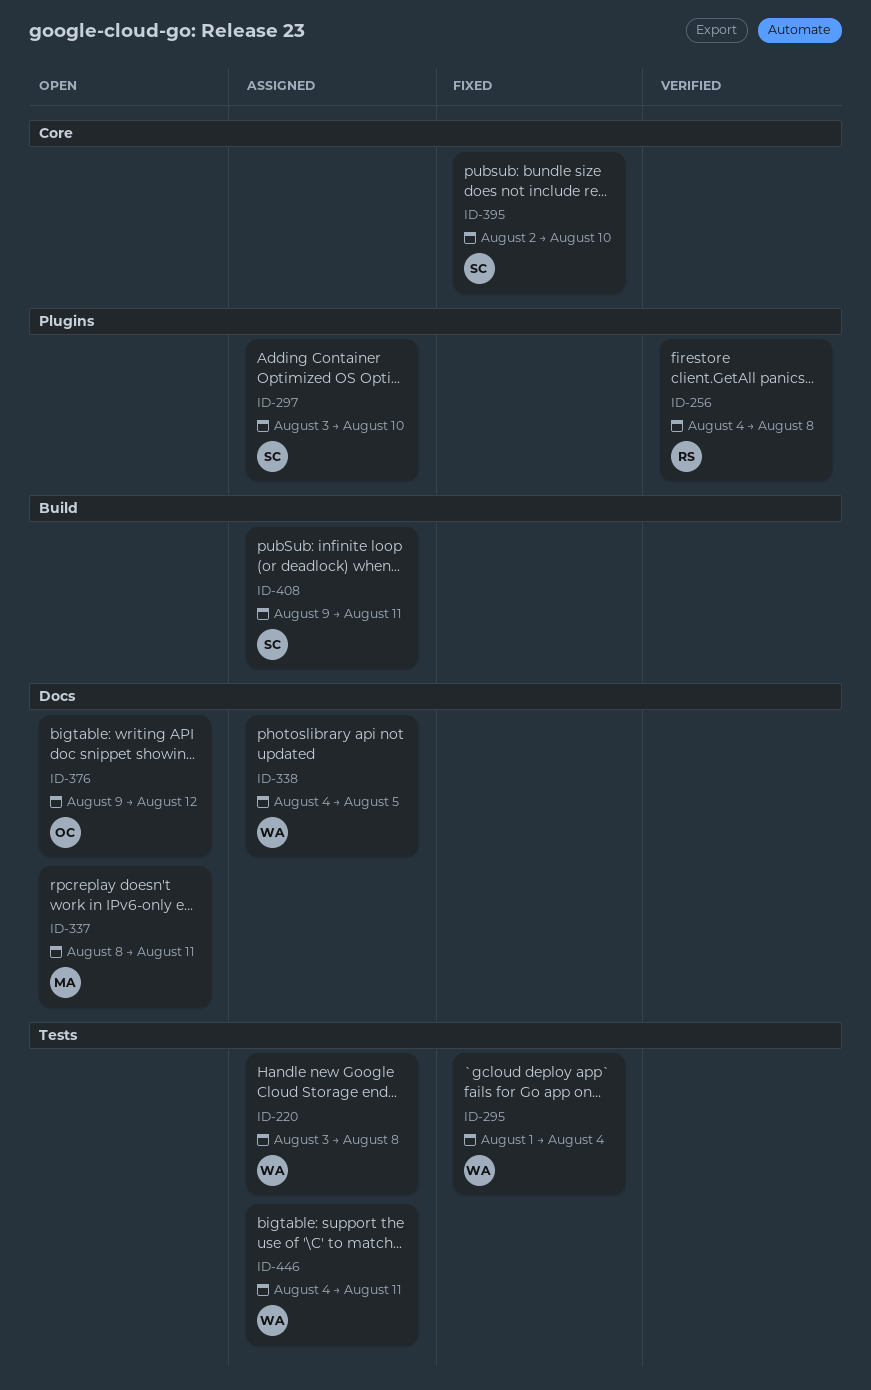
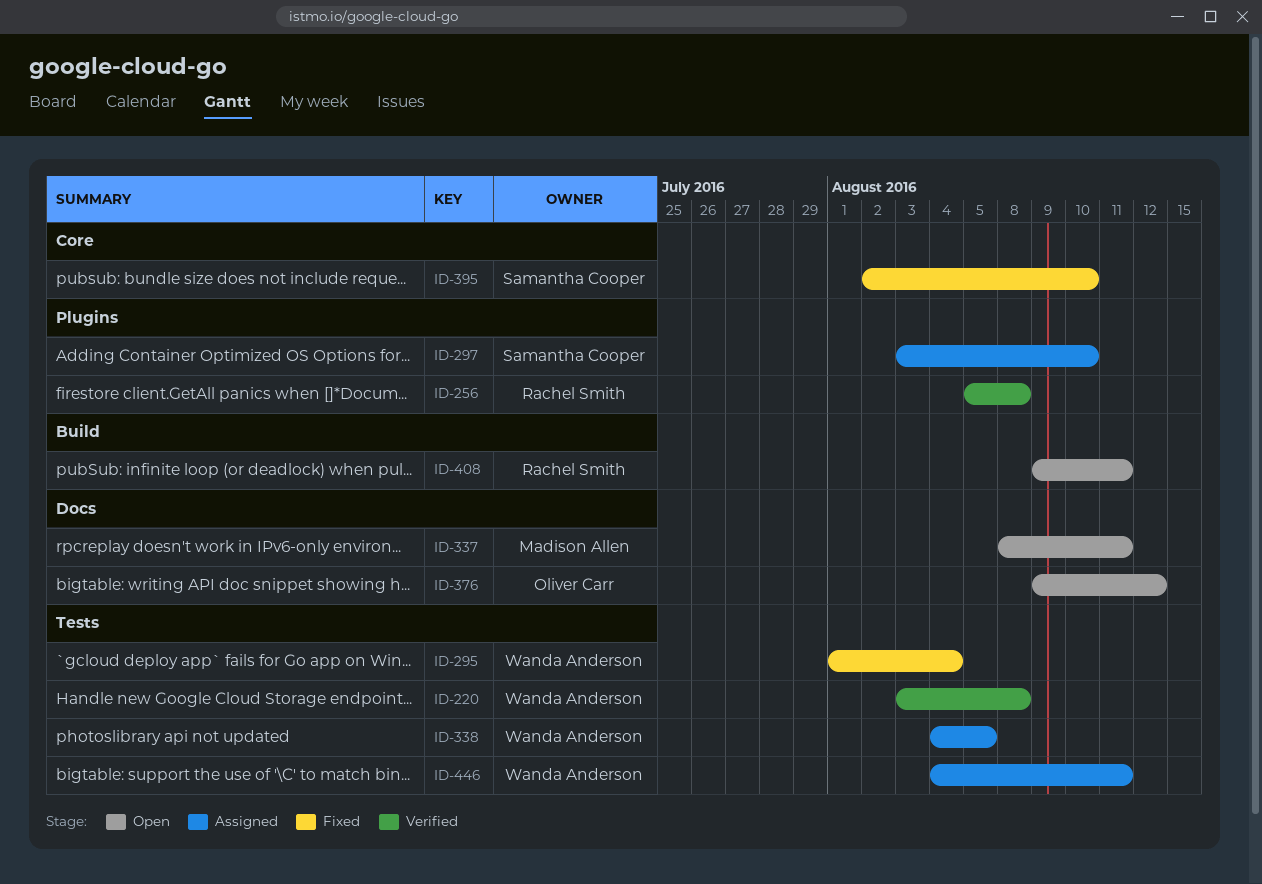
ID-220, status: Assigned -> Verified
ID-256, start: Aug 4 -> Aug 5
ID-338, label: Docs -> Tests
ID-408, status: Assigned -> Open
ID-408, owner: Samantha Cooper -> Rachel Smith

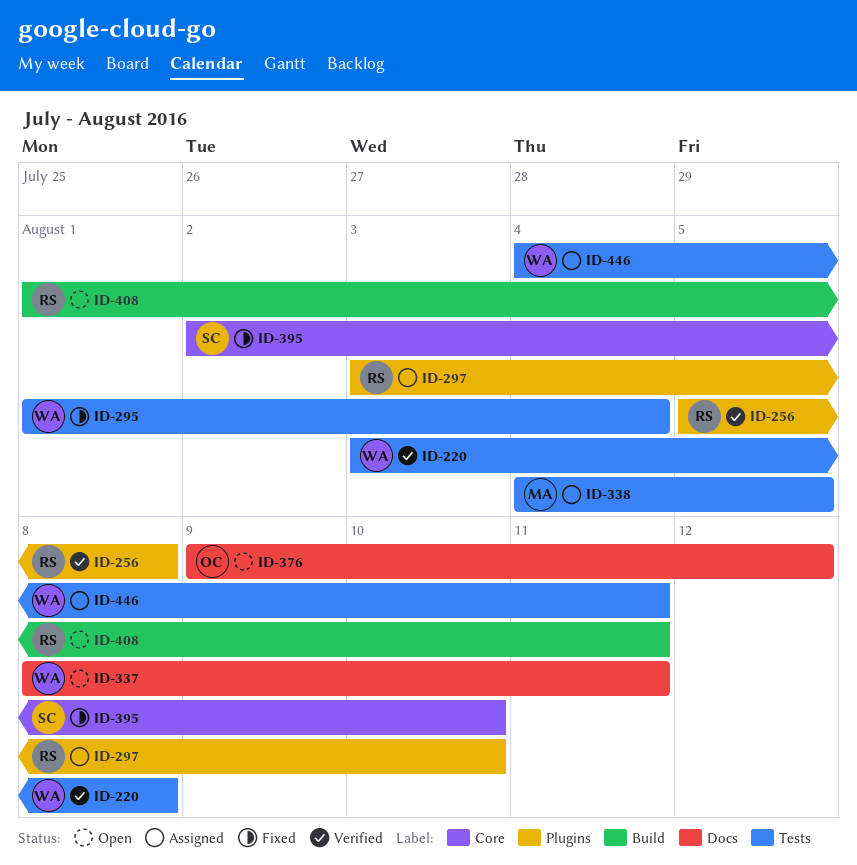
ID-297, owner: Samantha Cooper -> Rachel Smith
ID-337, owner: Madison Allen -> Wanda Anderson
ID-338, owner: Wanda Anderson -> Madison Allen
ID-408, start: Aug 9 -> Aug 1

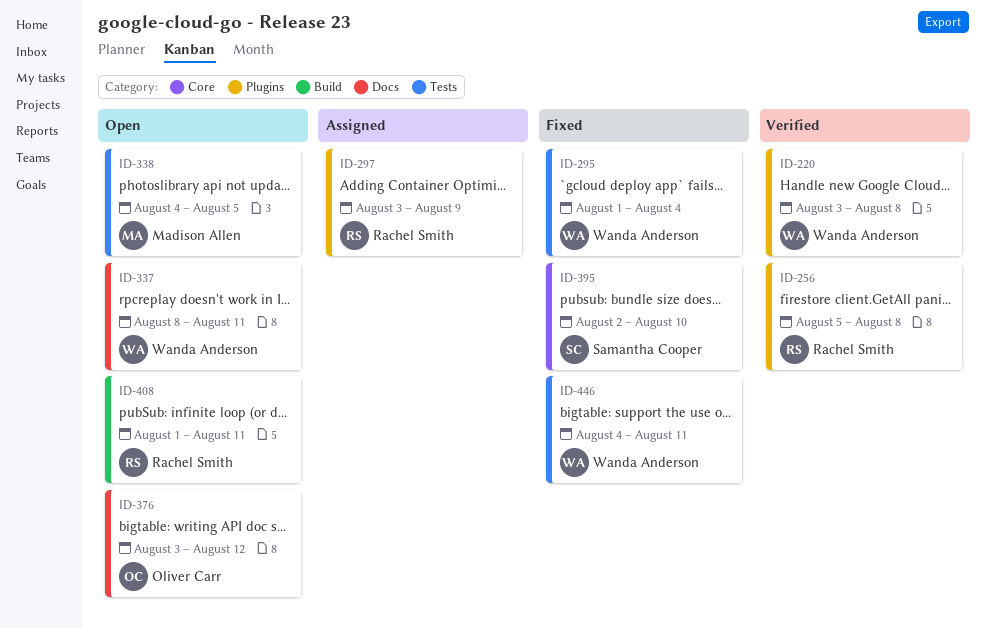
ID-220, label: Tests -> Plugins
ID-297, due: Aug 10 -> Aug 9
ID-338, status: Assigned -> Open
ID-376, start: Aug 9 -> Aug 3
ID-446, status: Assigned -> Fixed

